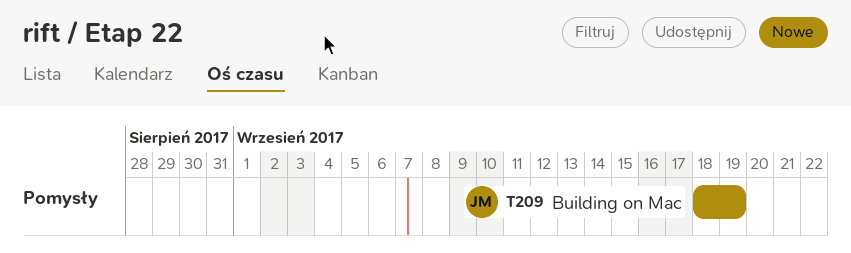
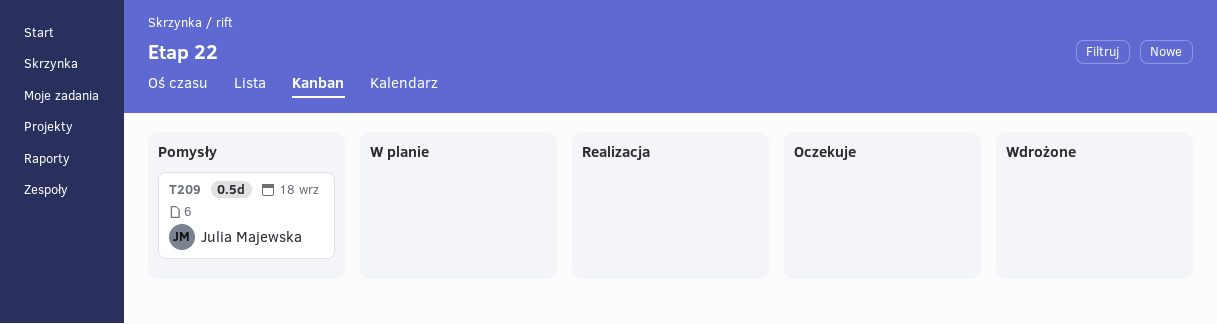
T209, due: Sep 19 -> Sep 18

